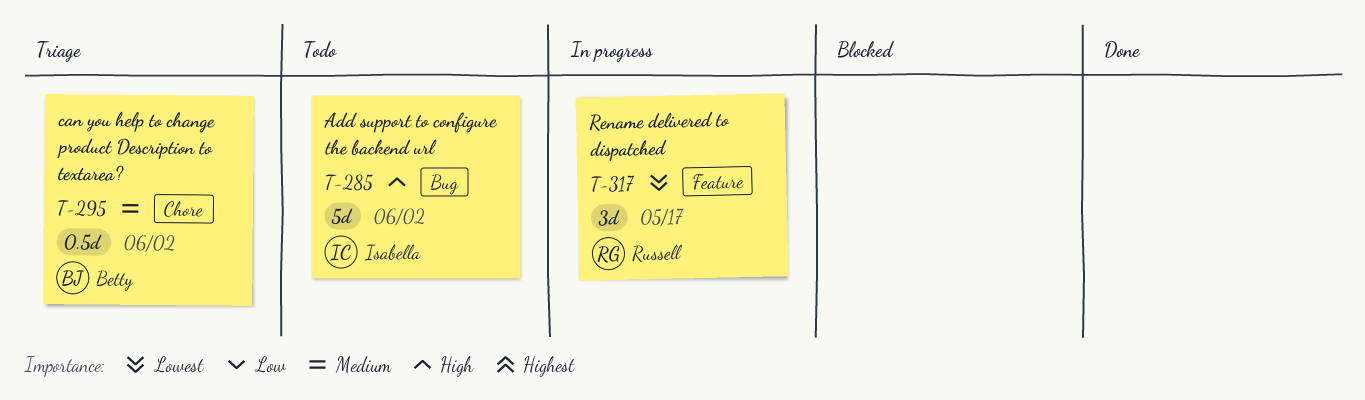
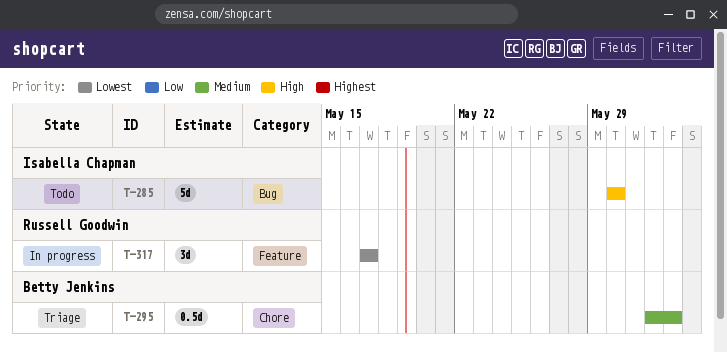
T-285, due: Jun 2 -> May 30

